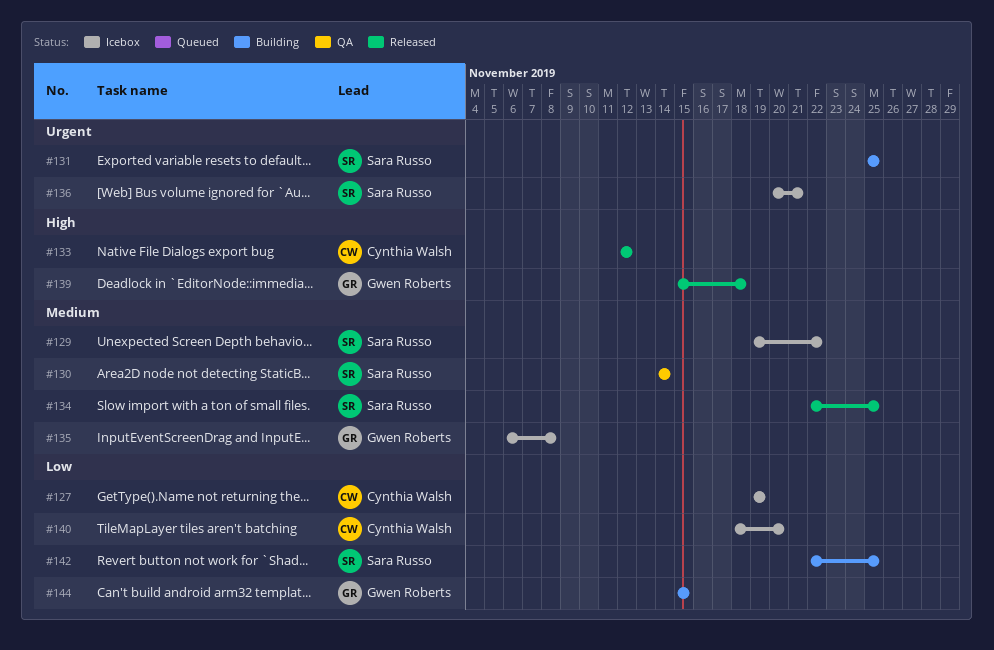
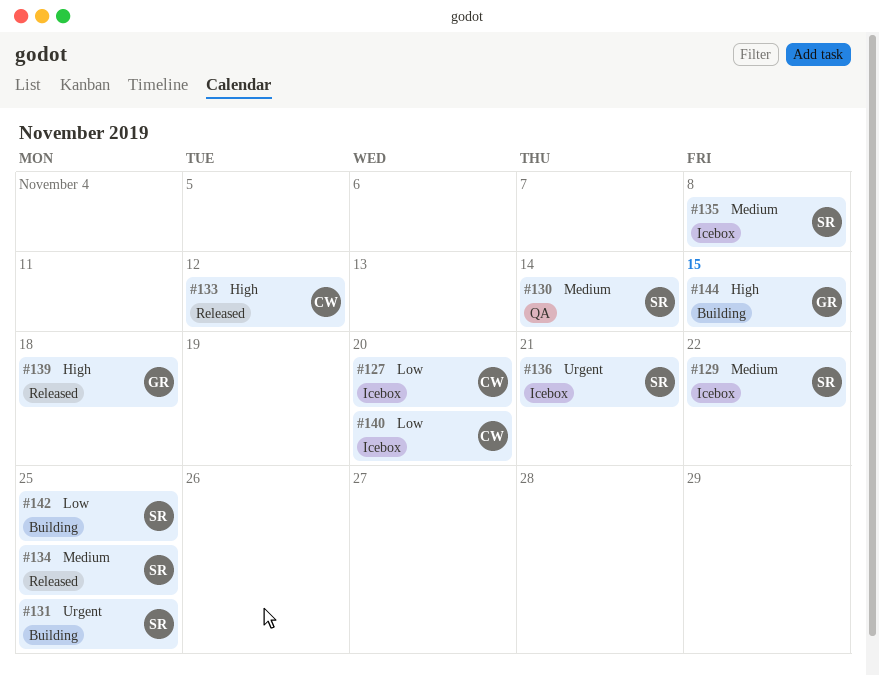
#127, due: Nov 19 -> Nov 20
#135, owner: Gwen Roberts -> Sara Russo
#144, priority: Low -> High

